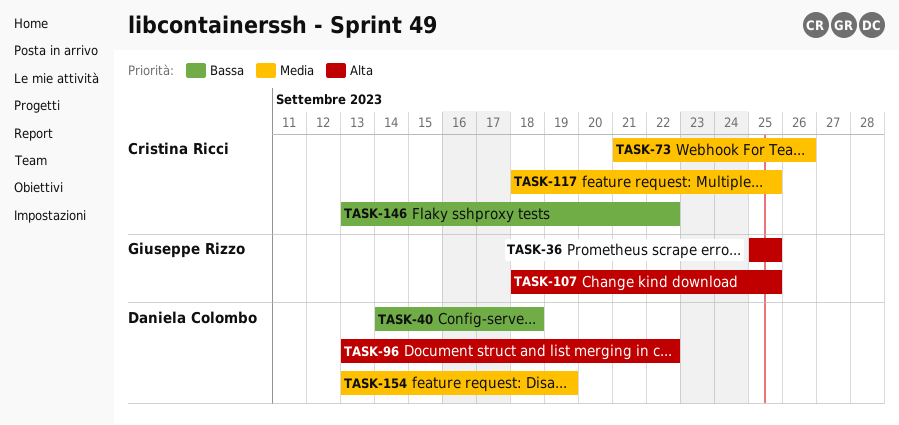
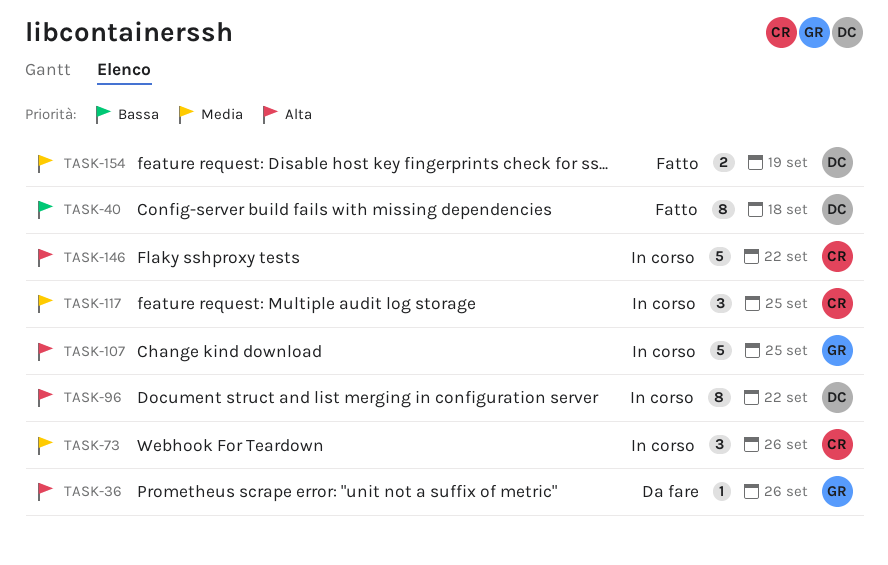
TASK-36, due: Sep 25 -> Sep 26
TASK-146, priority: Bassa -> Alta

